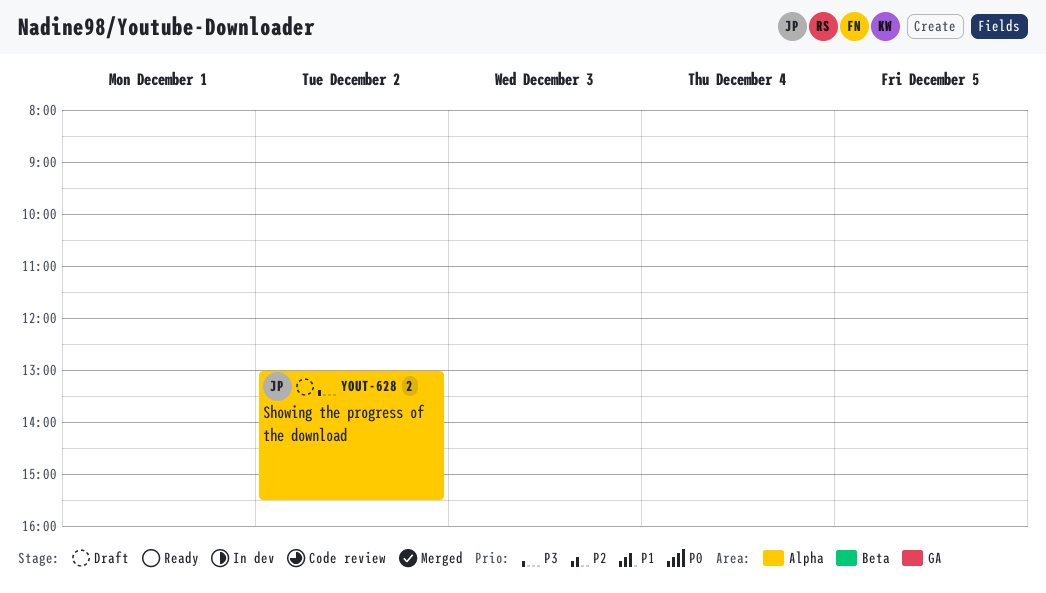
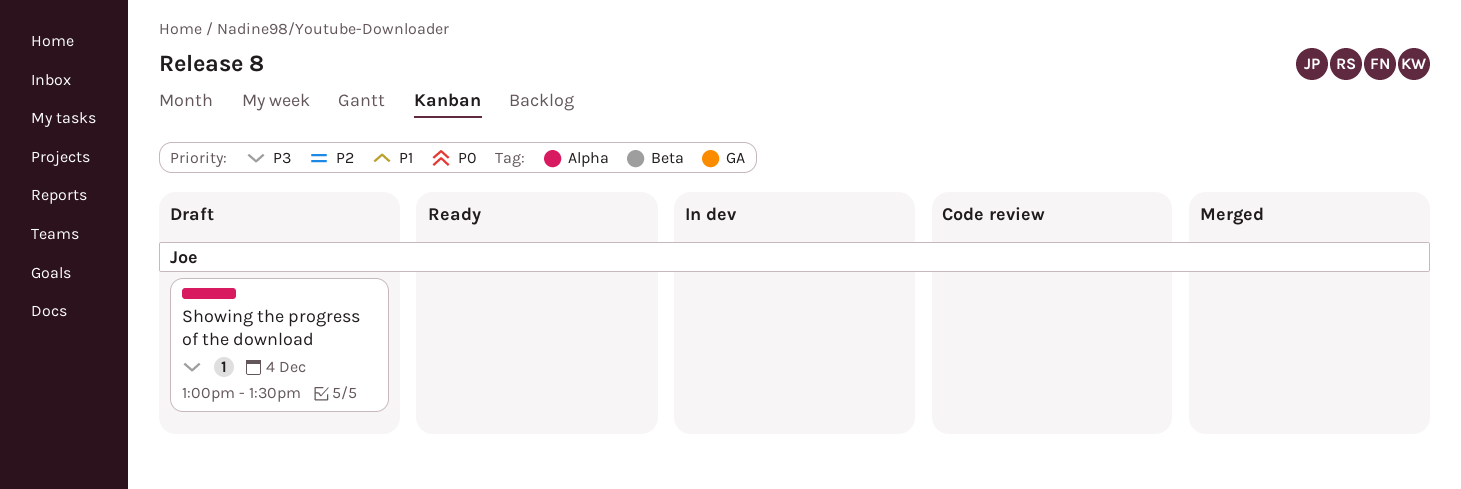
Showing the progress of the download, estimate: 2 -> 1
Showing the progress of the download, day: Dec 2 -> Dec 4
Showing the progress of the download, ends: 15:30 -> 13:30

